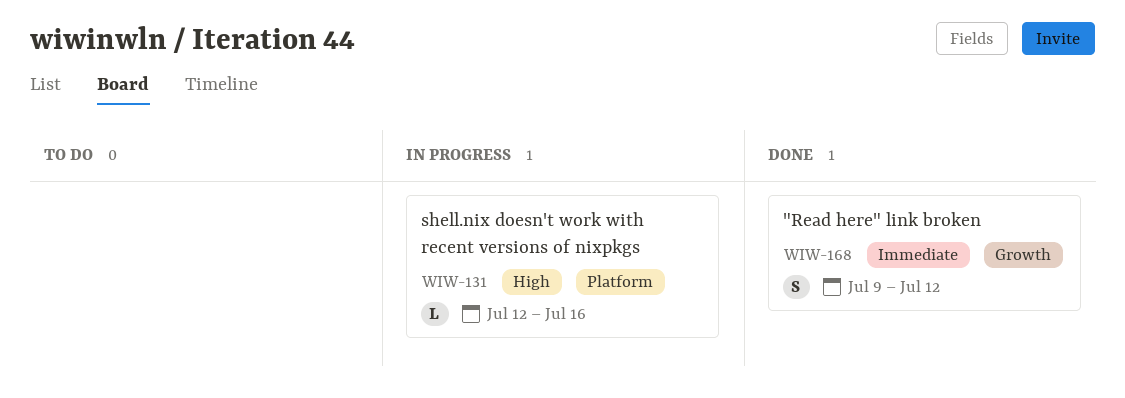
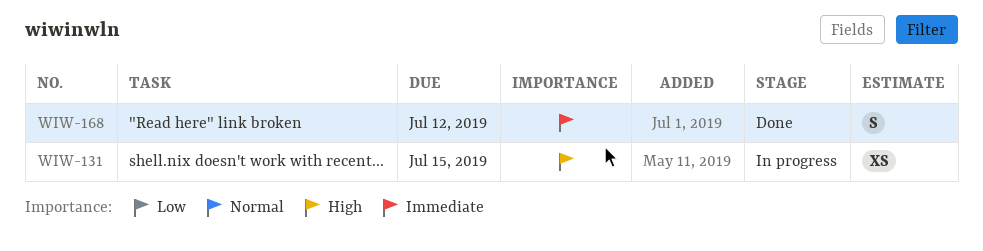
WIW-131, estimate: L -> XS
WIW-131, due: Jul 16 -> Jul 15

